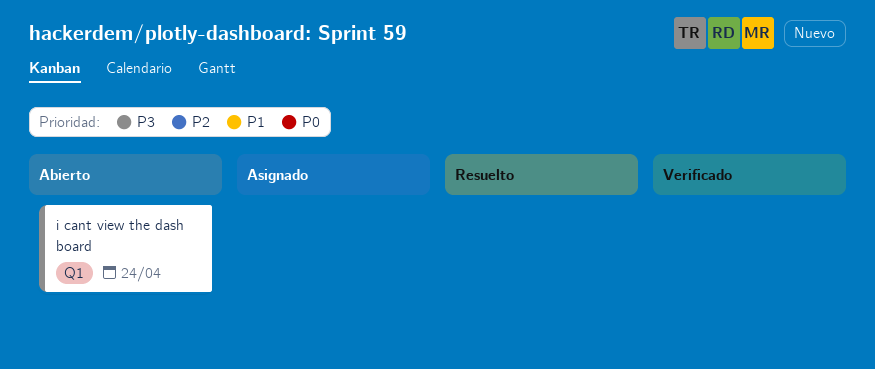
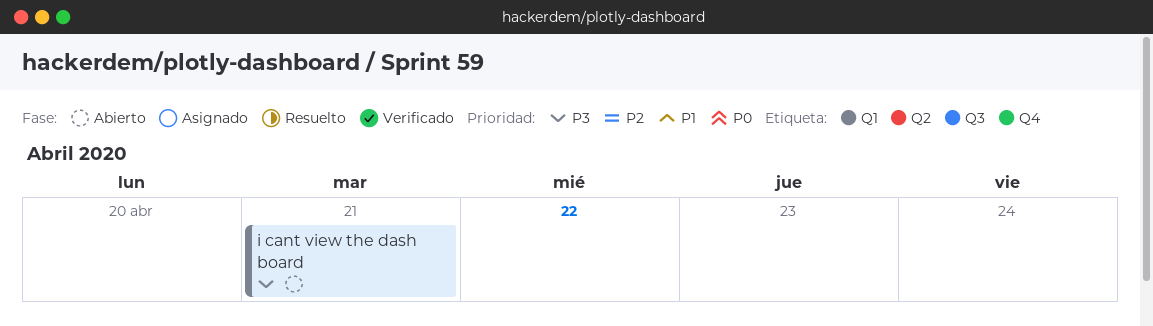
i cant view the dash board, due: Apr 24 -> Apr 21

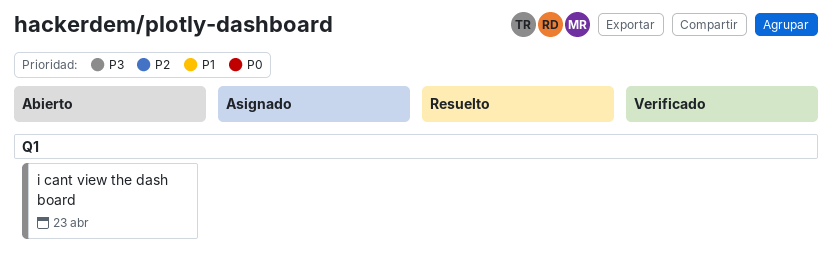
i cant view the dash board, due: Apr 21 -> Apr 23

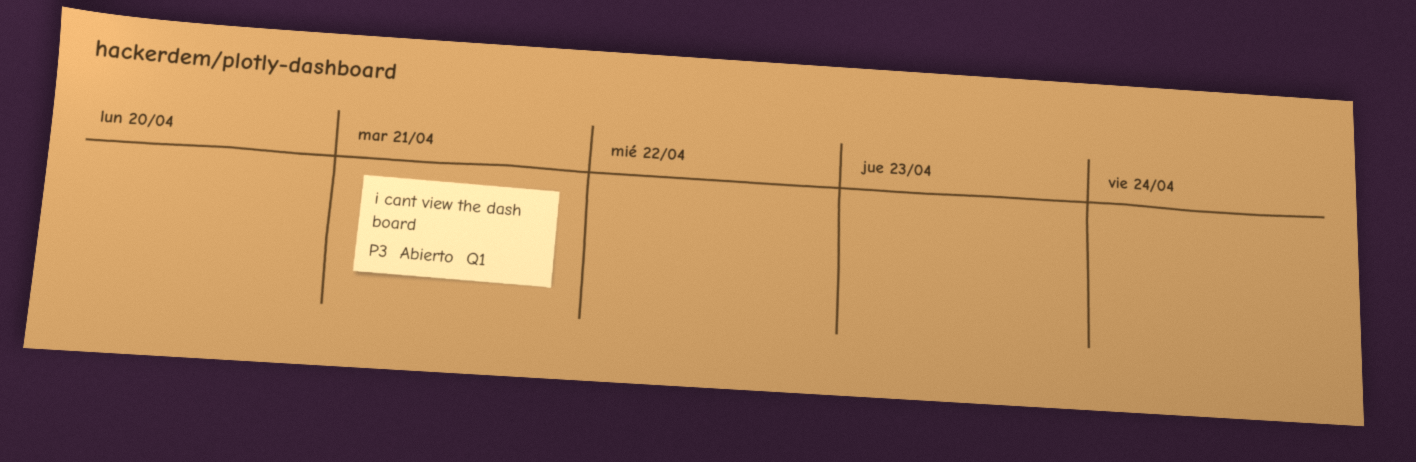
i cant view the dash board, due: Apr 23 -> Apr 21

